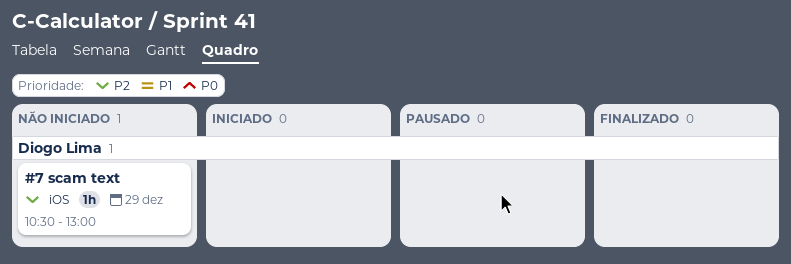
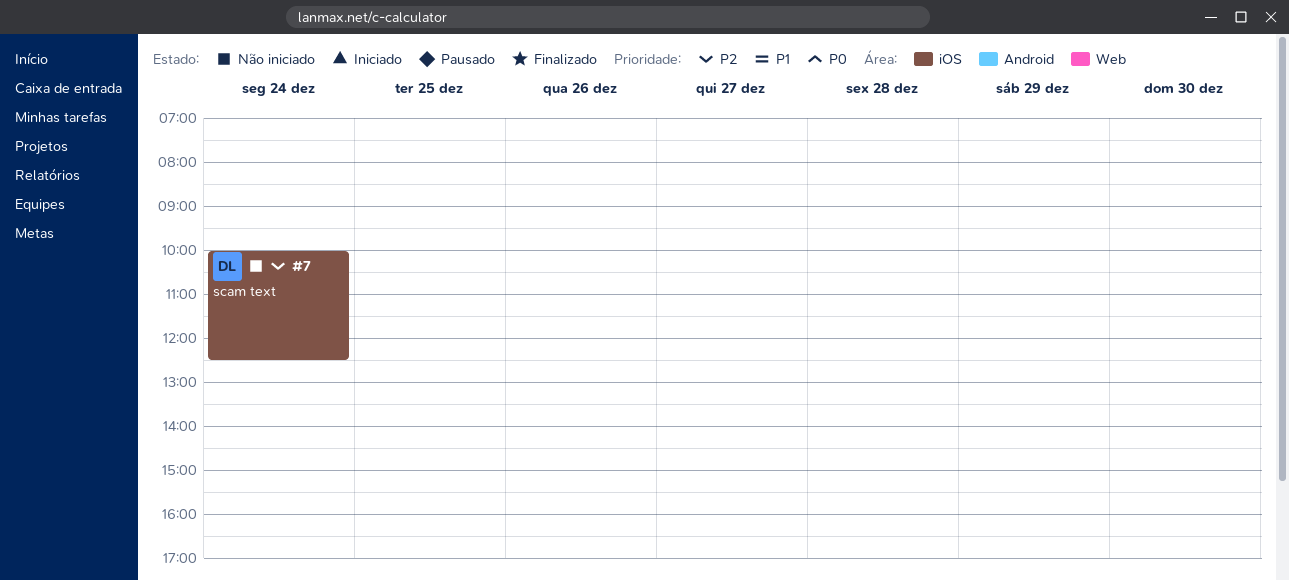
#7, day: Dec 29 -> Dec 24
#7, begins: 10:30 -> 10:00
#7, ends: 13:00 -> 12:30

